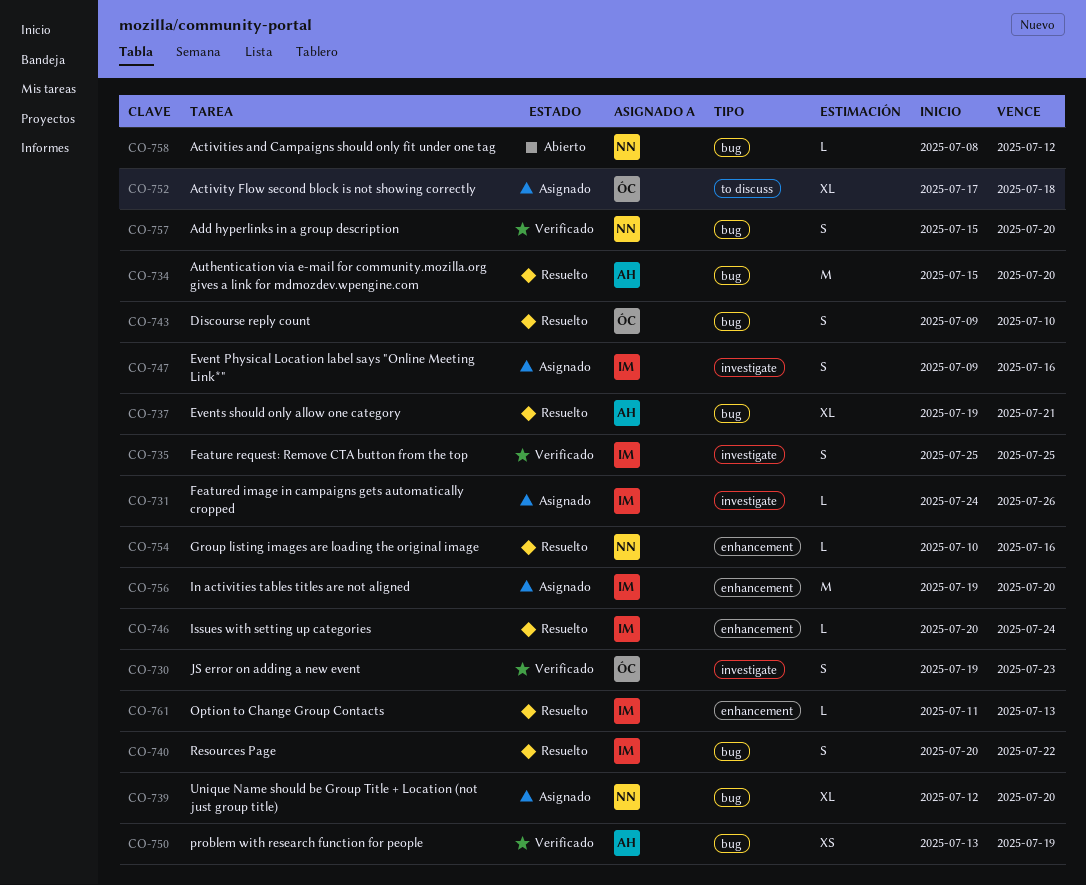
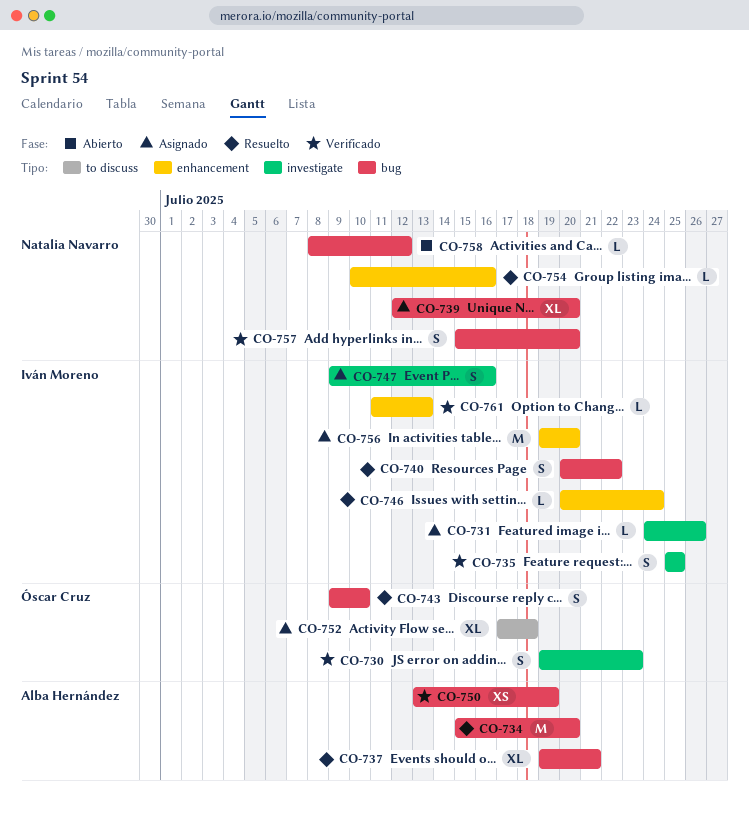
CO-761, status: Resuelto -> Verificado

